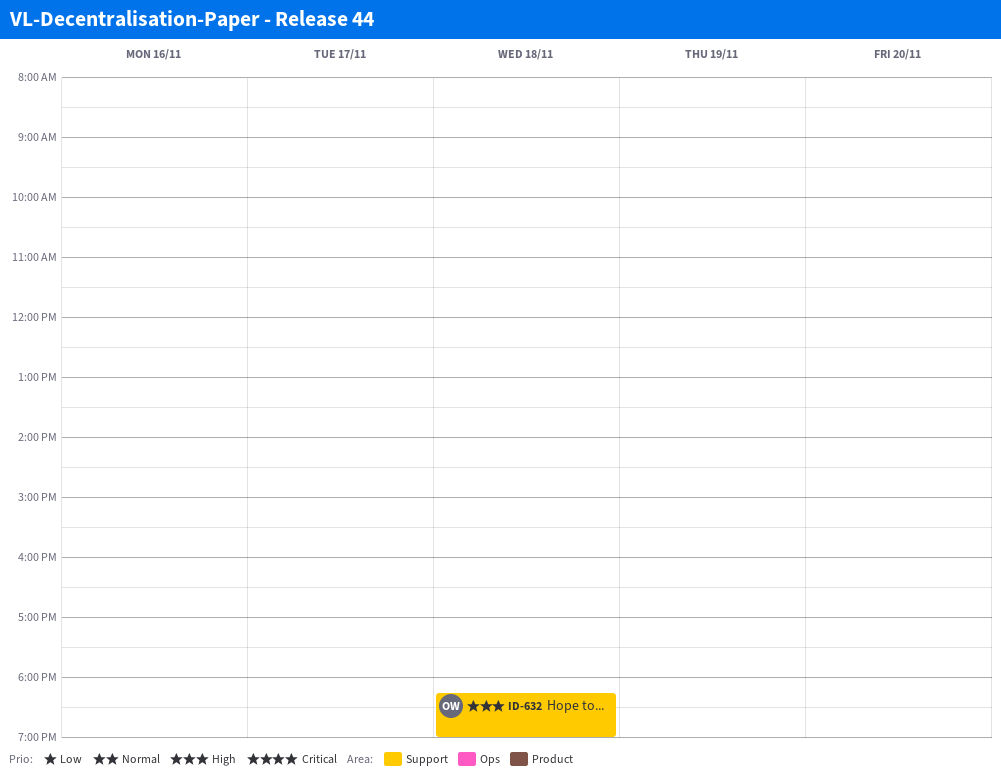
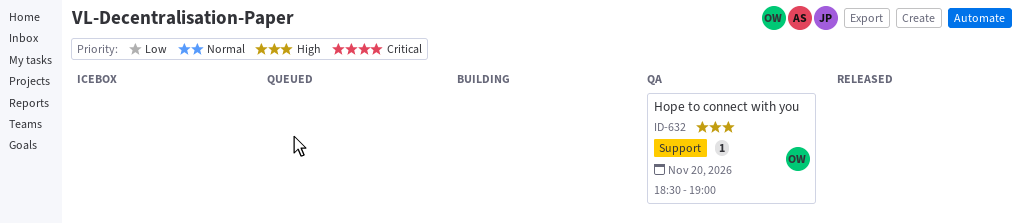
ID-632, day: Nov 18 -> Nov 20
ID-632, begins: 18:15 -> 18:30

